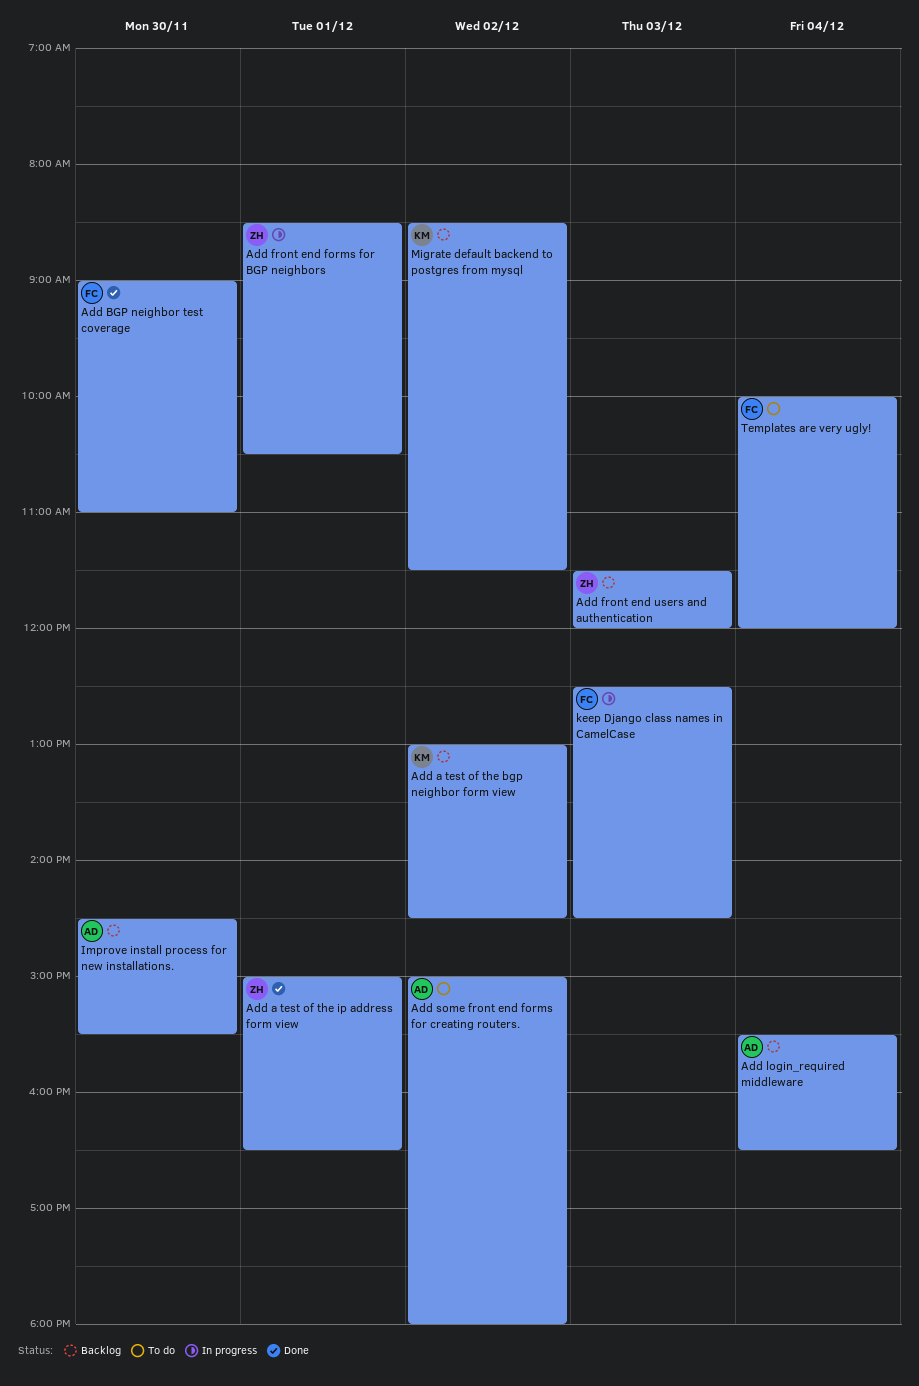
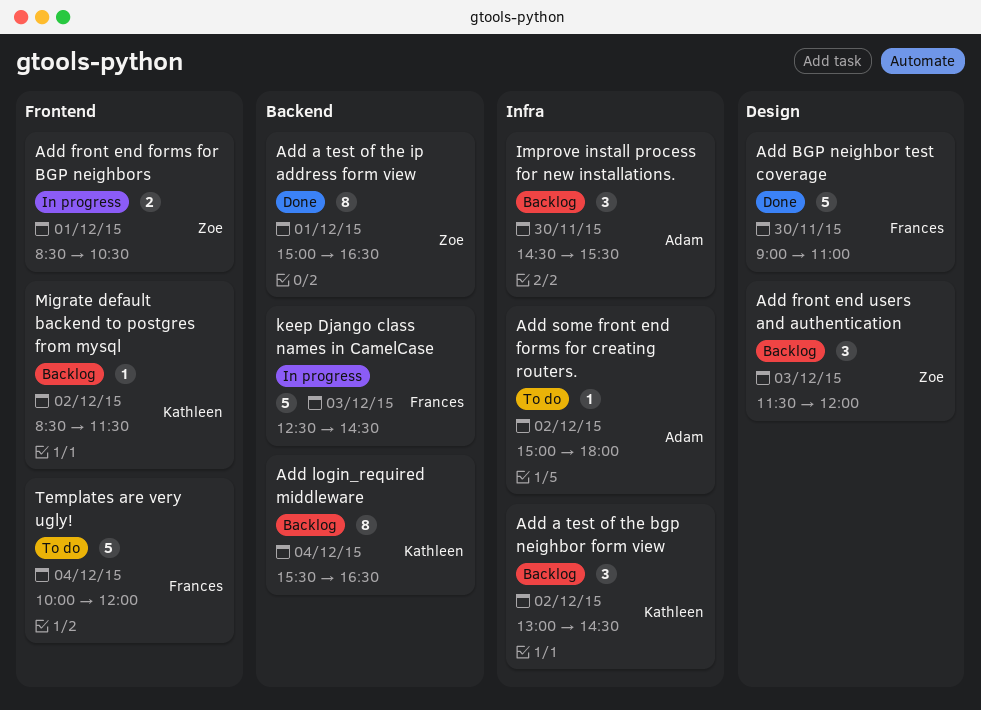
Add login_required middleware, owner: Adam -> Kathleen

